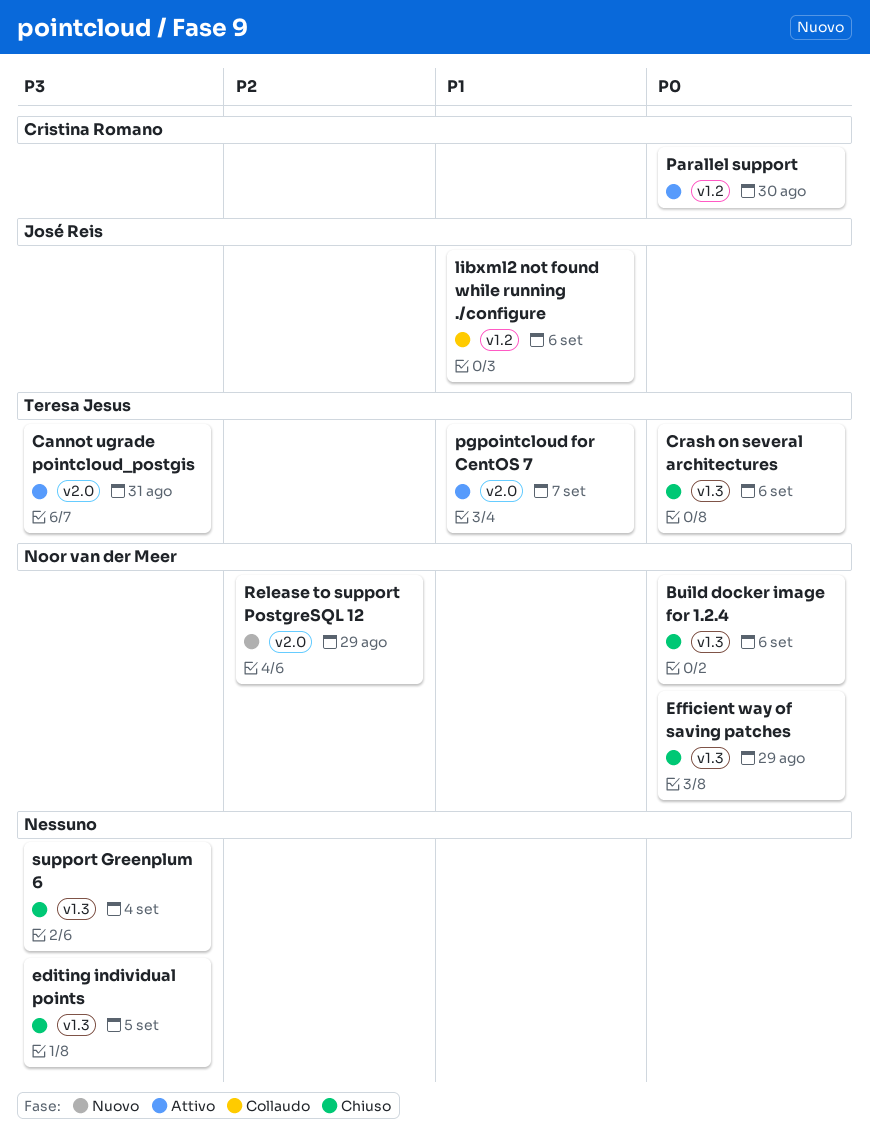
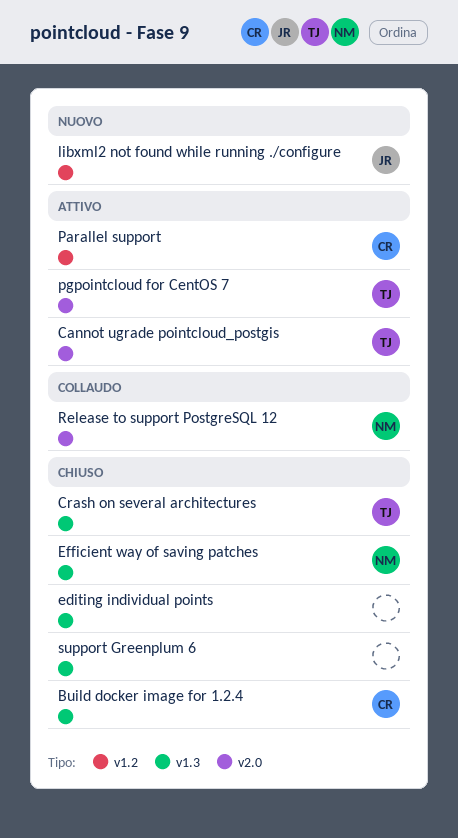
Build docker image for 1.2.4, owner: Noor van der Meer -> Cristina Romano
libxml2 not found while running ./configure, status: Collaudo -> Nuovo
Release to support PostgreSQL 12, status: Nuovo -> Collaudo

